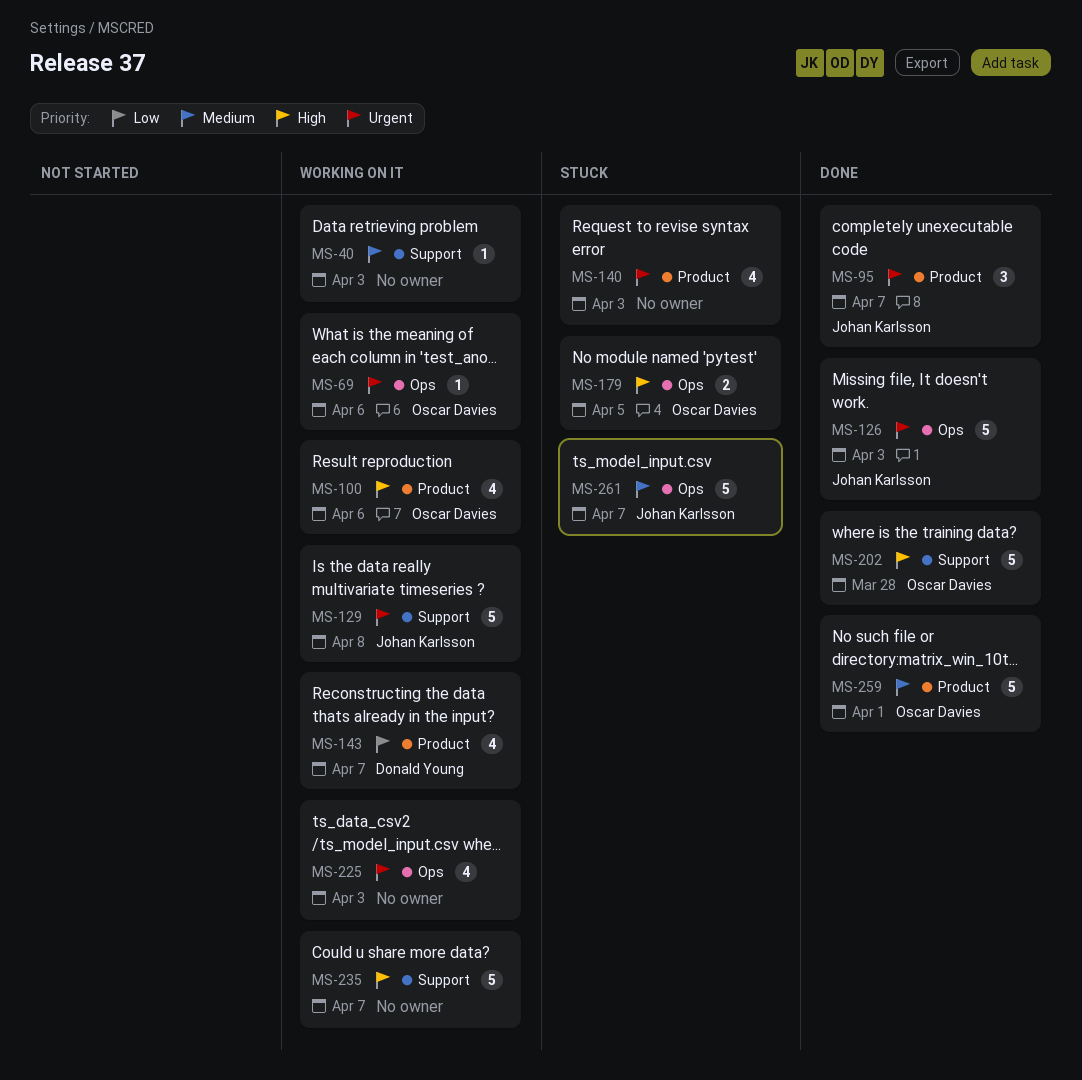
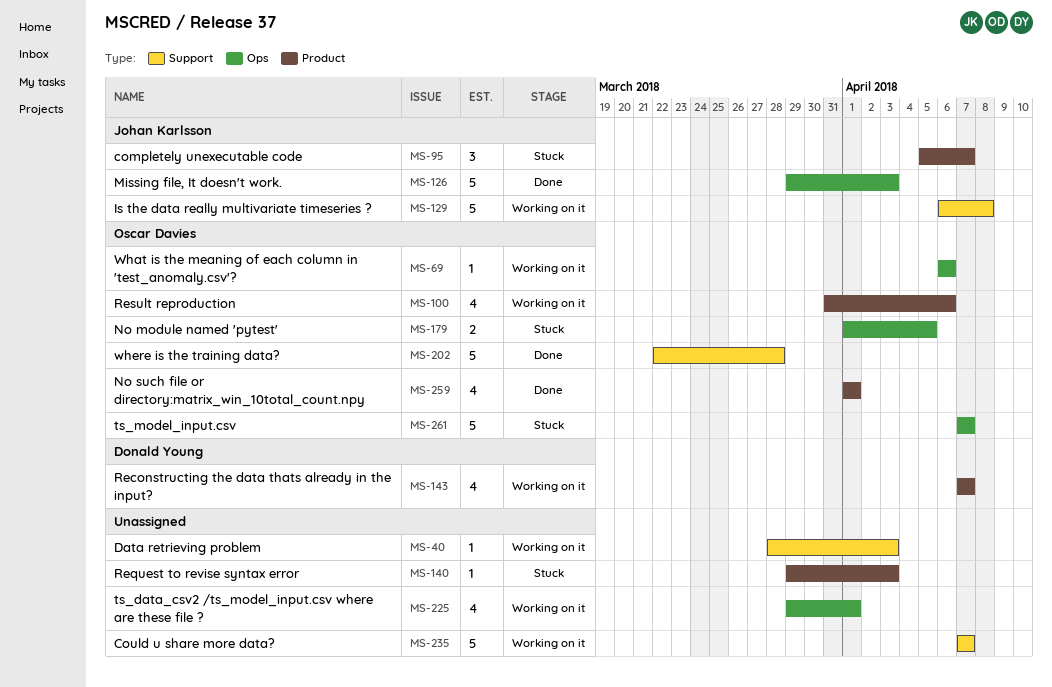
MS-95, status: Done -> Stuck
MS-140, estimate: 4 -> 1
MS-225, due: Apr 3 -> Apr 1
MS-259, estimate: 5 -> 4
MS-261, owner: Johan Karlsson -> Oscar Davies

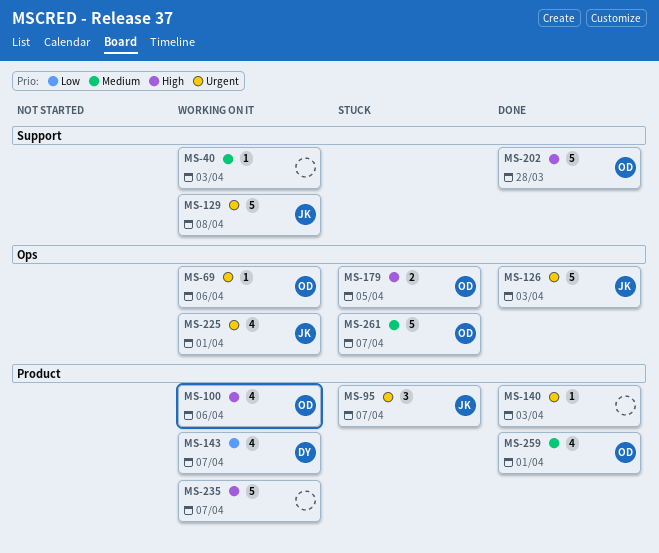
MS-140, status: Stuck -> Done
MS-225, owner: none -> Johan Karlsson
MS-235, label: Support -> Product

